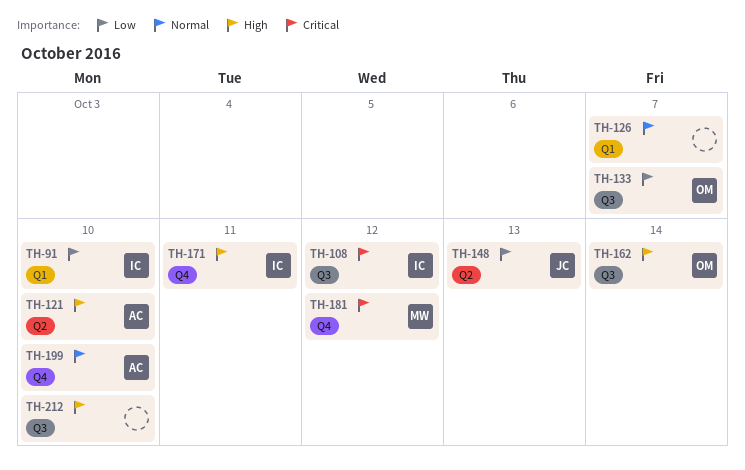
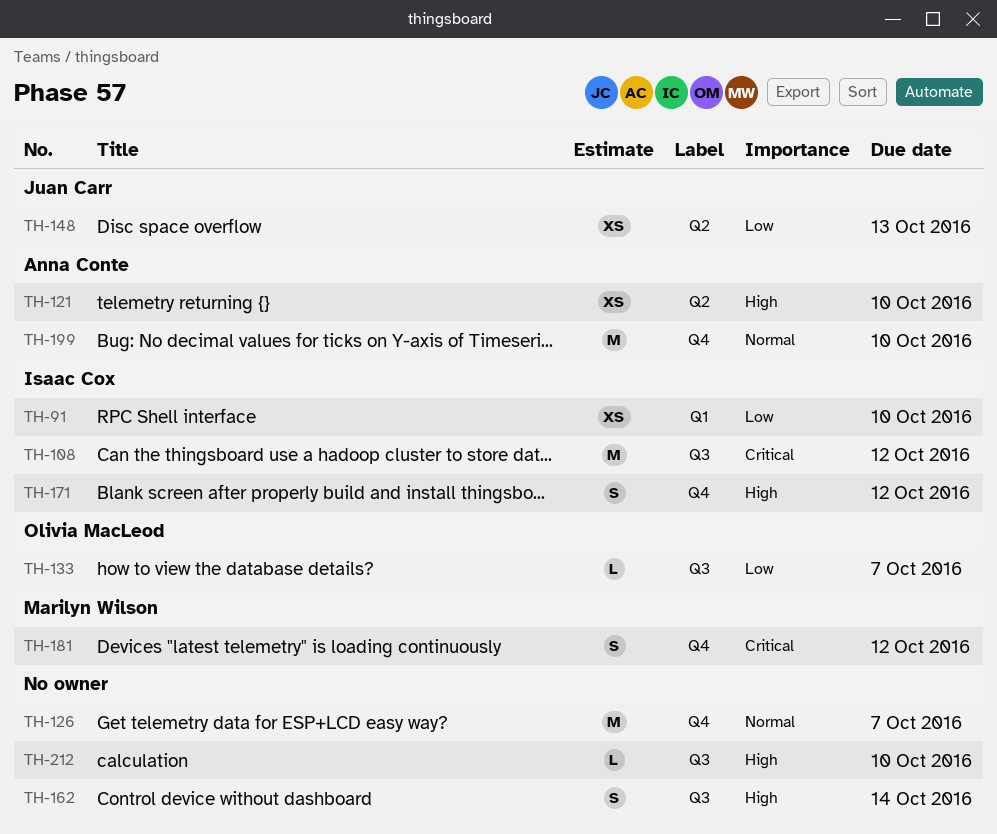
TH-126, label: Q1 -> Q4
TH-162, owner: Olivia MacLeod -> none
TH-171, due: Oct 11 -> Oct 12

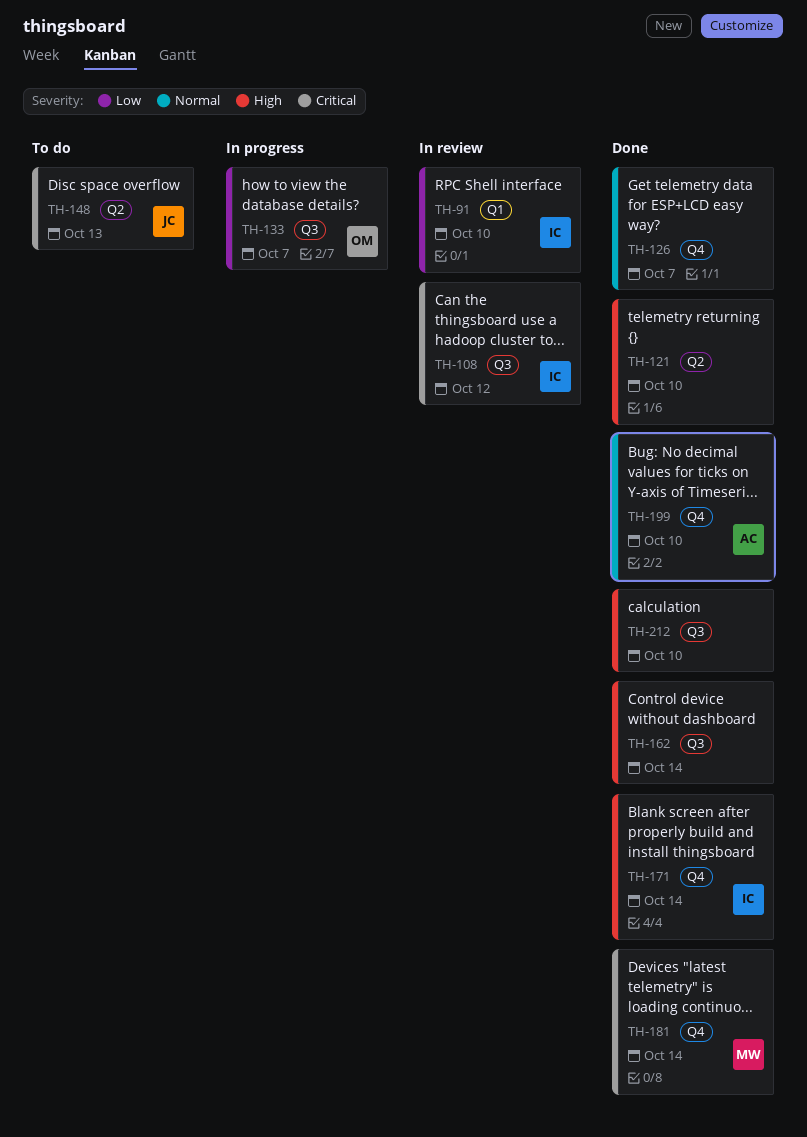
TH-121, owner: Anna Conte -> none
TH-148, priority: Low -> Critical
TH-171, due: Oct 12 -> Oct 14
TH-181, due: Oct 12 -> Oct 14

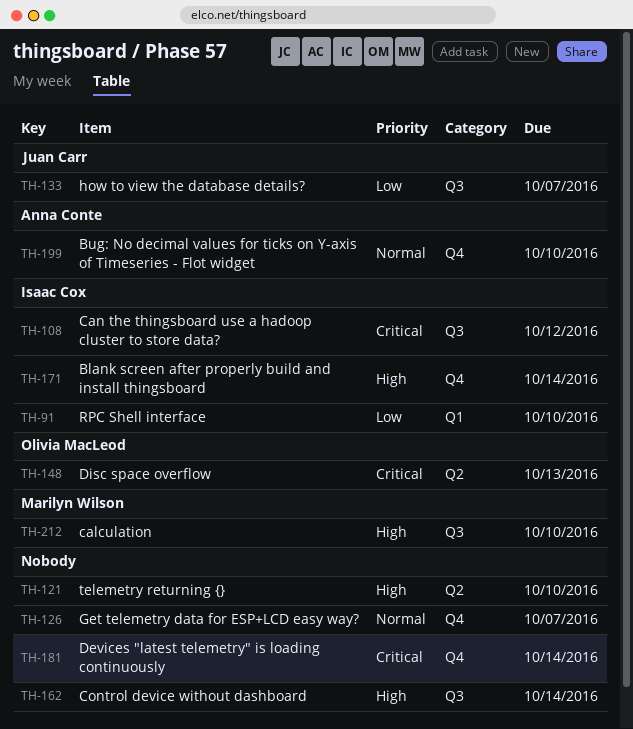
TH-133, owner: Olivia MacLeod -> Juan Carr
TH-148, owner: Juan Carr -> Olivia MacLeod
TH-181, owner: Marilyn Wilson -> none
TH-212, owner: none -> Marilyn Wilson

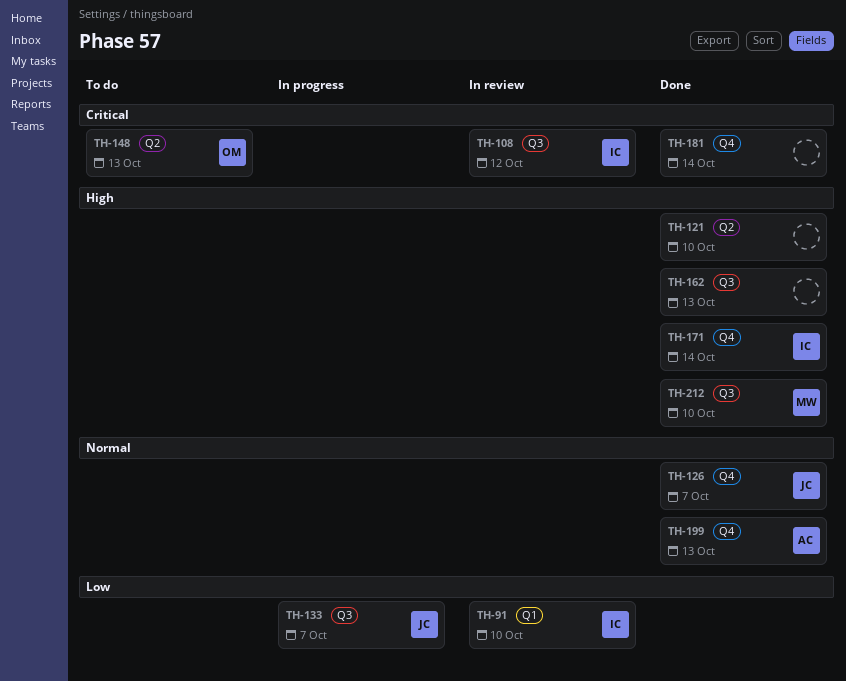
TH-126, owner: none -> Juan Carr
TH-162, due: Oct 14 -> Oct 13
TH-199, due: Oct 10 -> Oct 13

